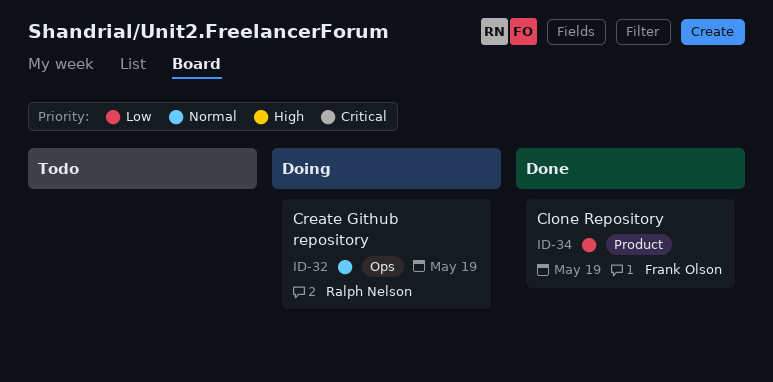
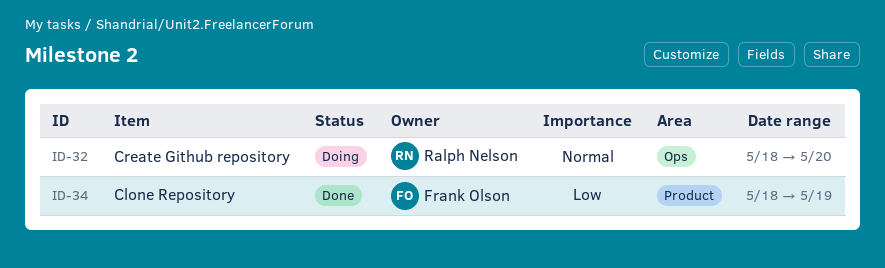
ID-32, due: May 19 -> May 20

